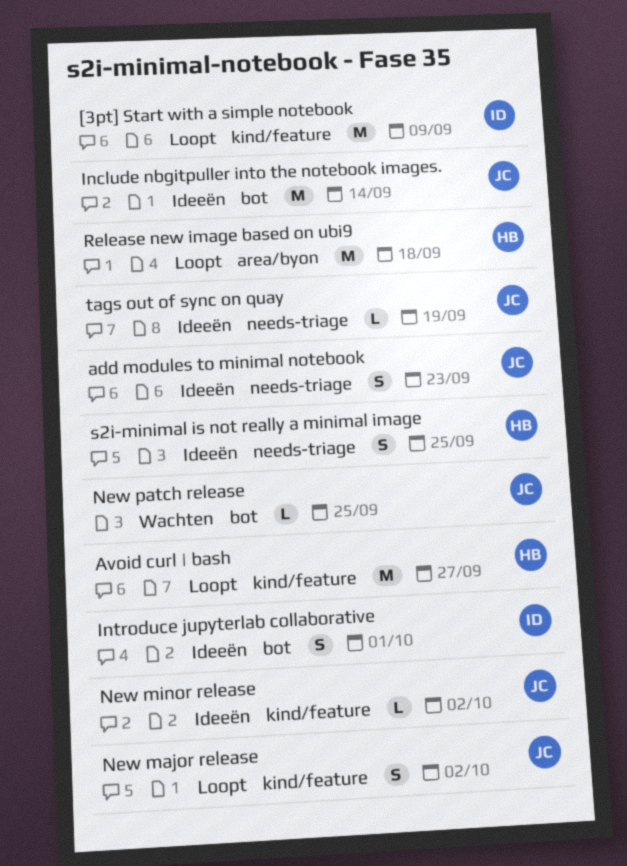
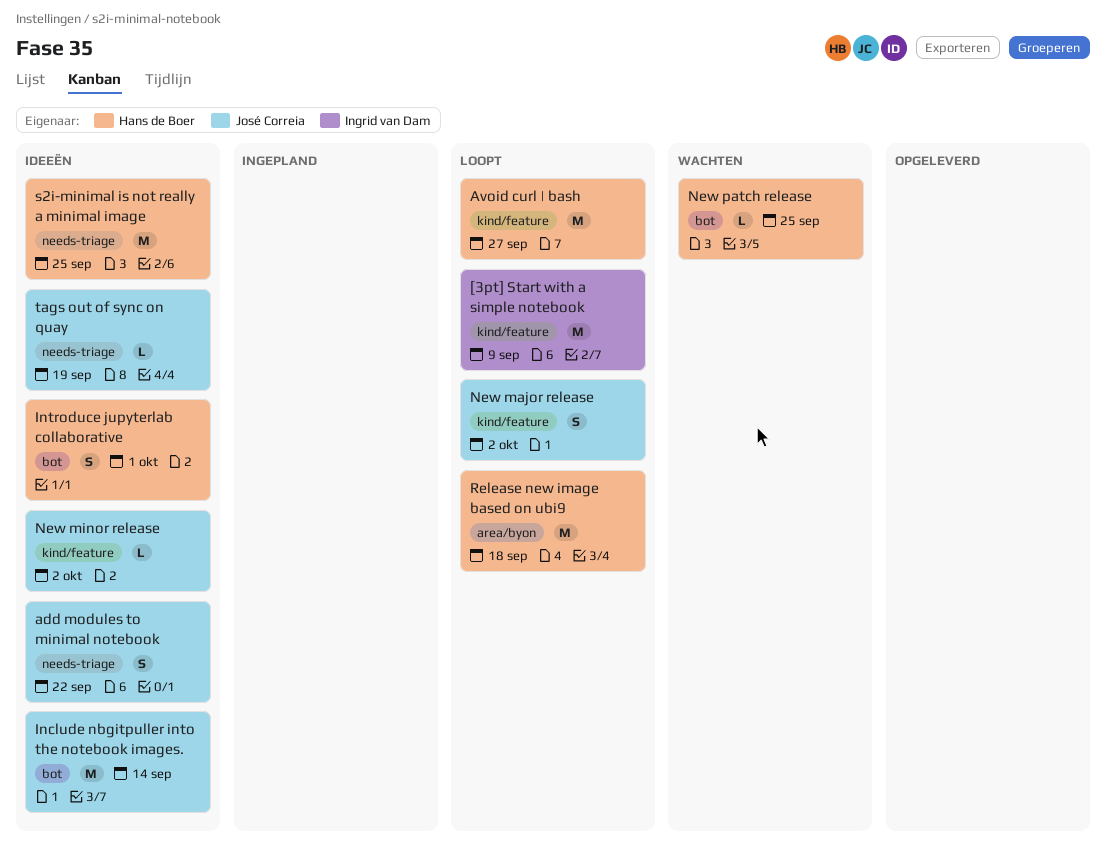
add modules to minimal notebook, due: Sep 23 -> Sep 22
Introduce jupyterlab collaborative, owner: Ingrid van Dam -> Hans de Boer
New patch release, owner: José Correia -> Hans de Boer
s2i-minimal is not really a minimal image, estimate: S -> M

